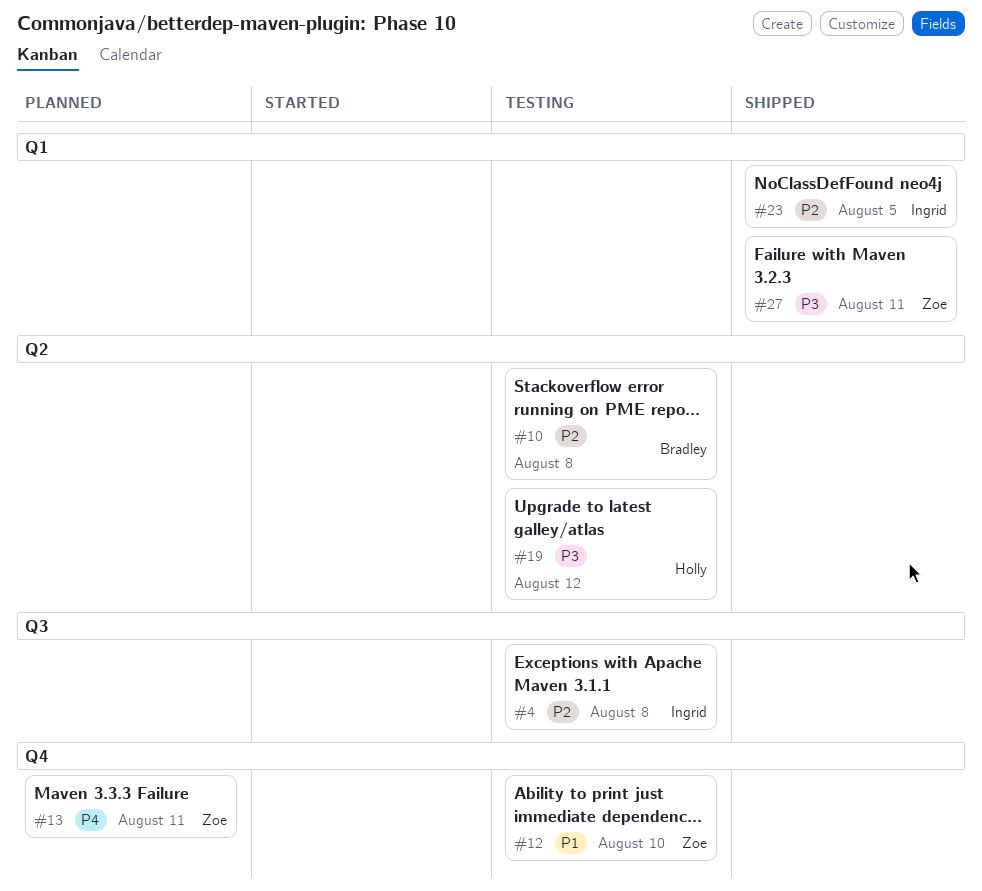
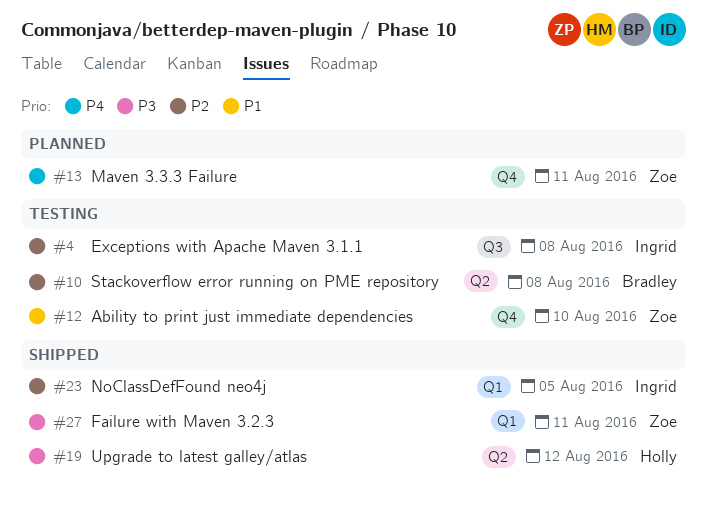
#19, status: Testing -> Shipped

